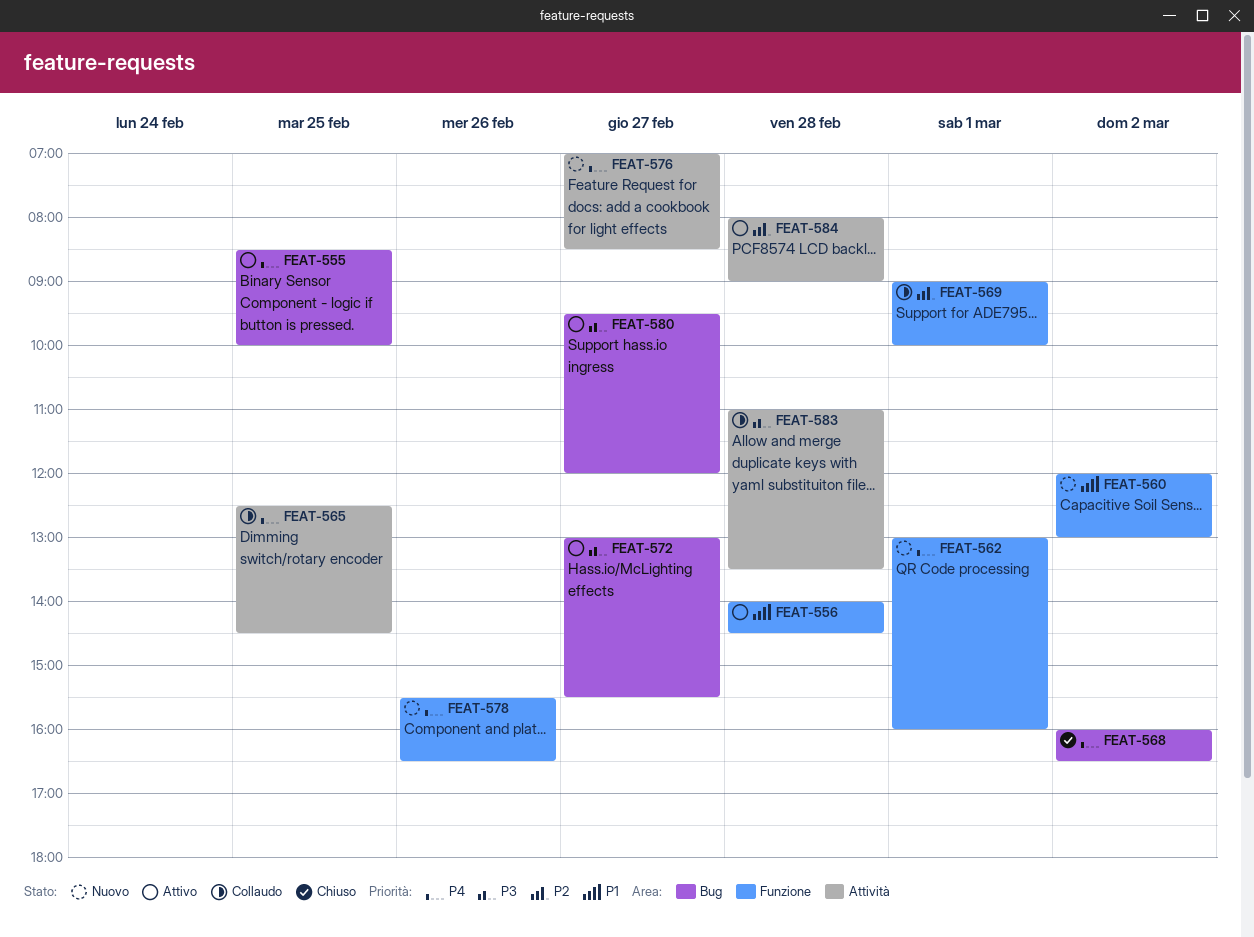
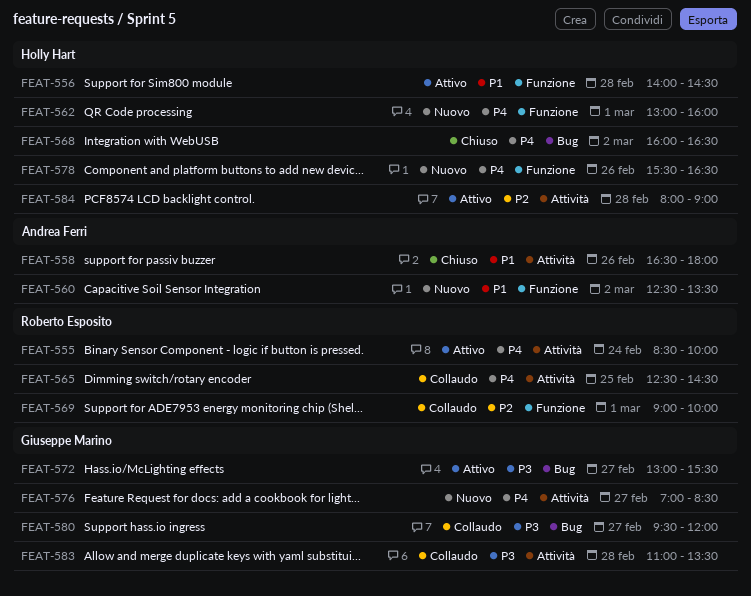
FEAT-555, label: Bug -> Attività
FEAT-555, day: Feb 25 -> Feb 24
FEAT-558: none -> present
FEAT-560, begins: 12:00 -> 12:30
FEAT-560, ends: 13:00 -> 13:30
FEAT-580, status: Attivo -> Collaudo

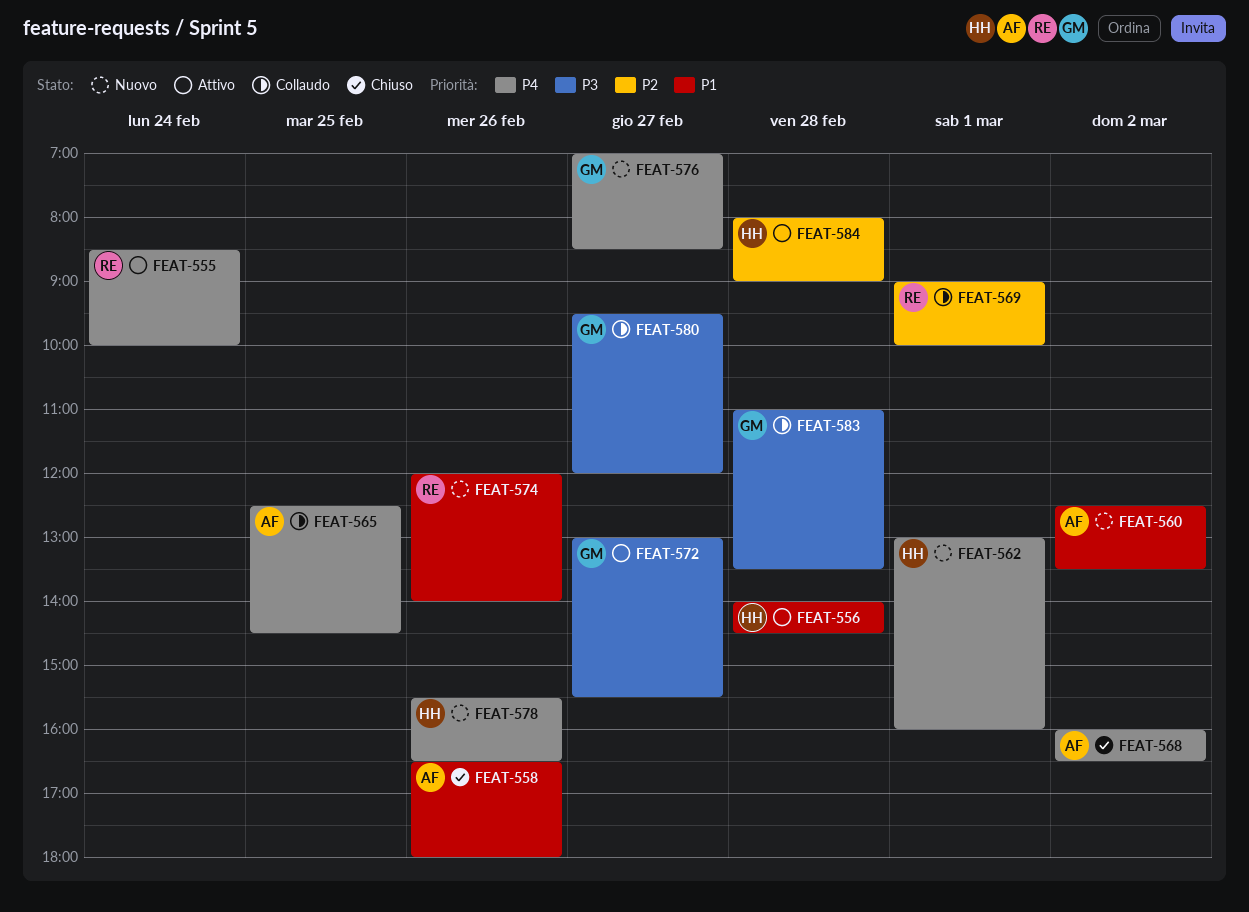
FEAT-565, owner: Roberto Esposito -> Andrea Ferri
FEAT-568, owner: Holly Hart -> Andrea Ferri
FEAT-574: none -> present

